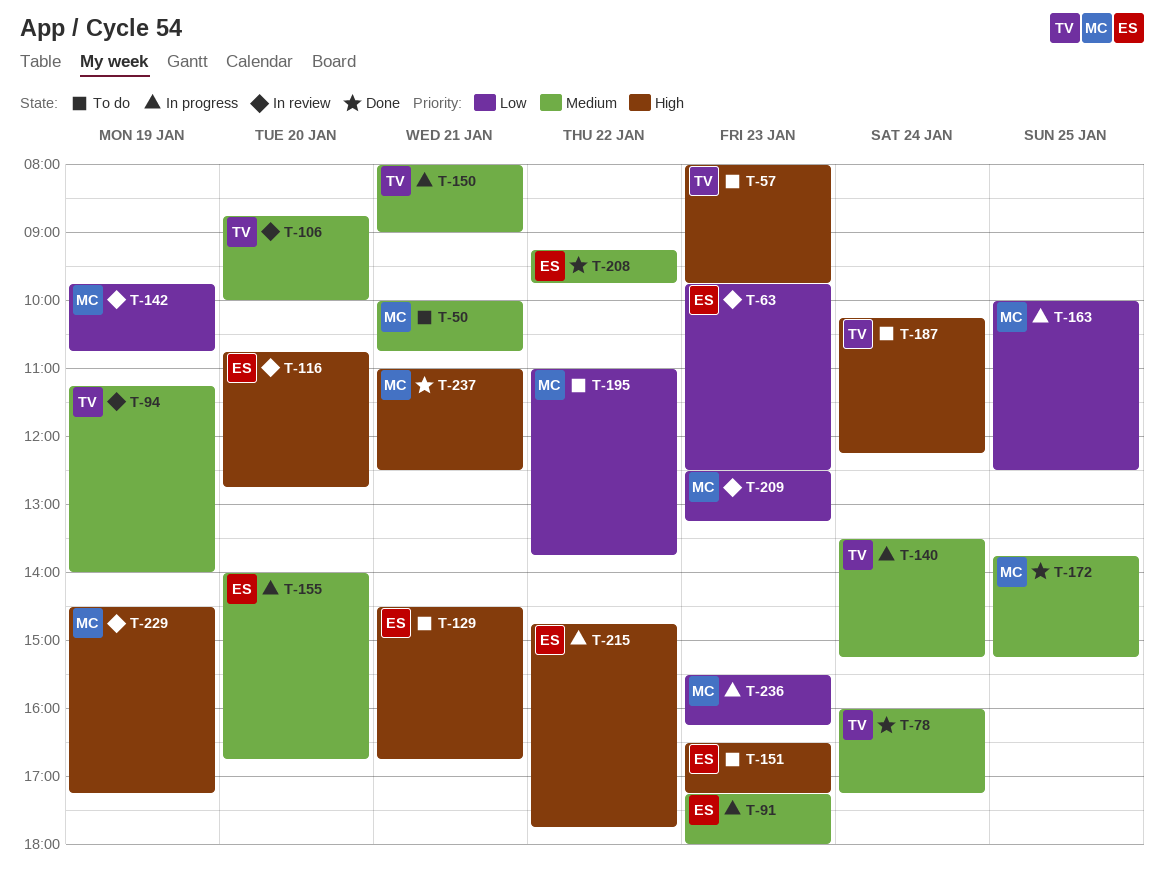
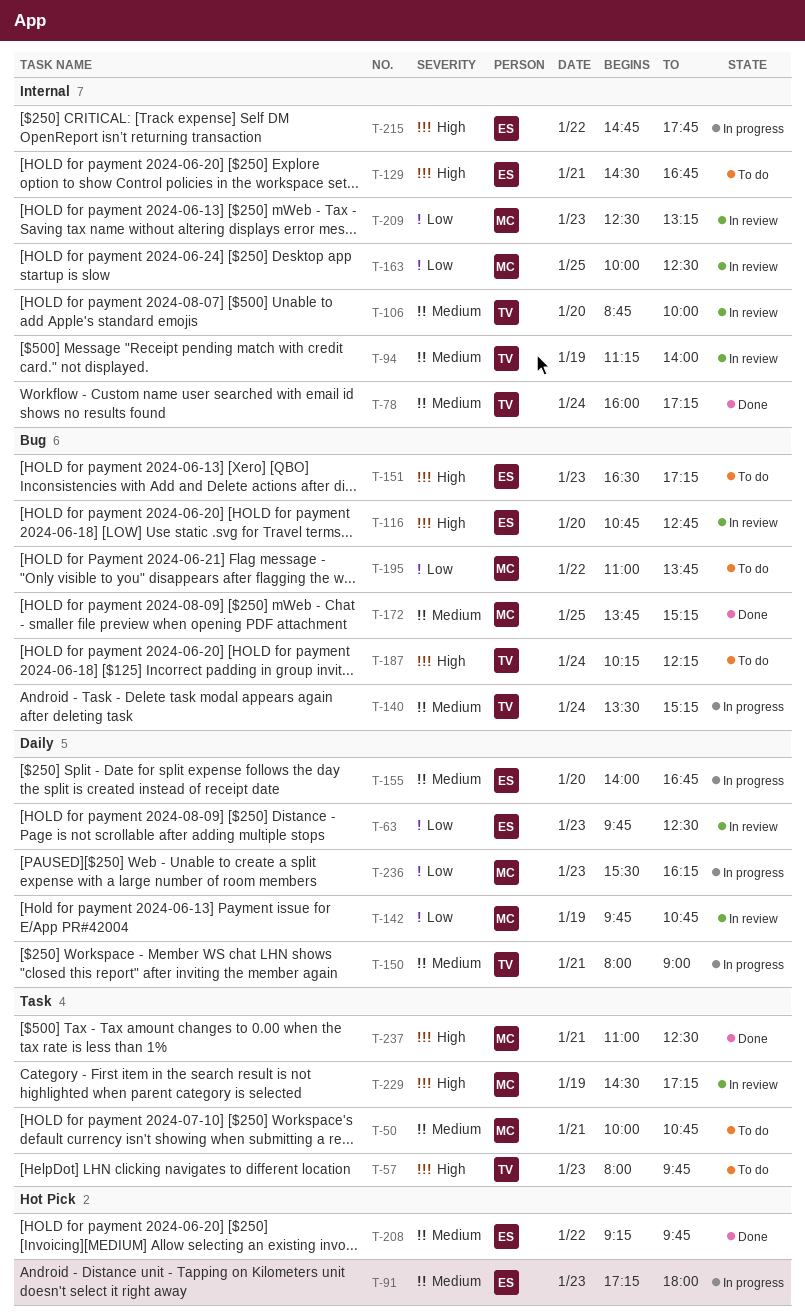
T-163, status: In progress -> In review

